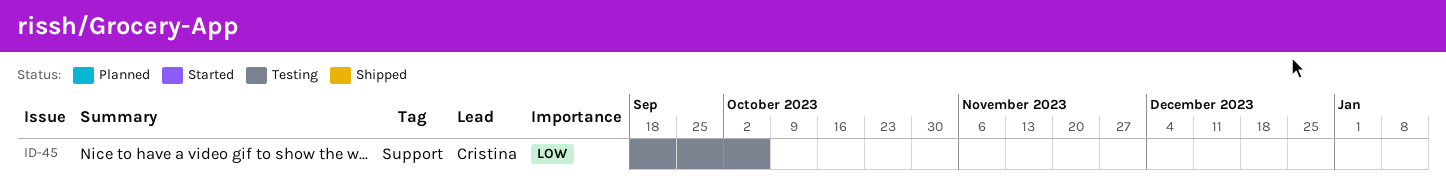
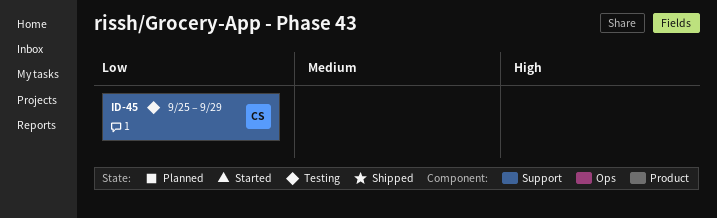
ID-45, start: Sep 18 -> Sep 25
ID-45, due: Oct 6 -> Sep 29

